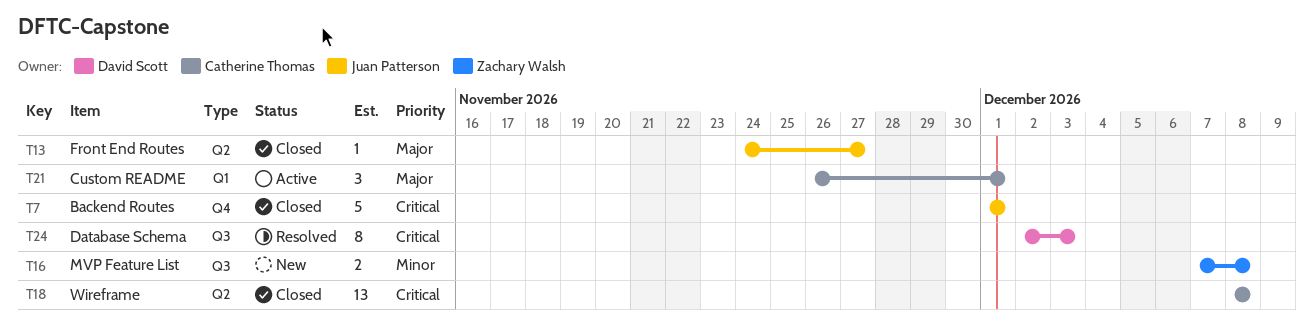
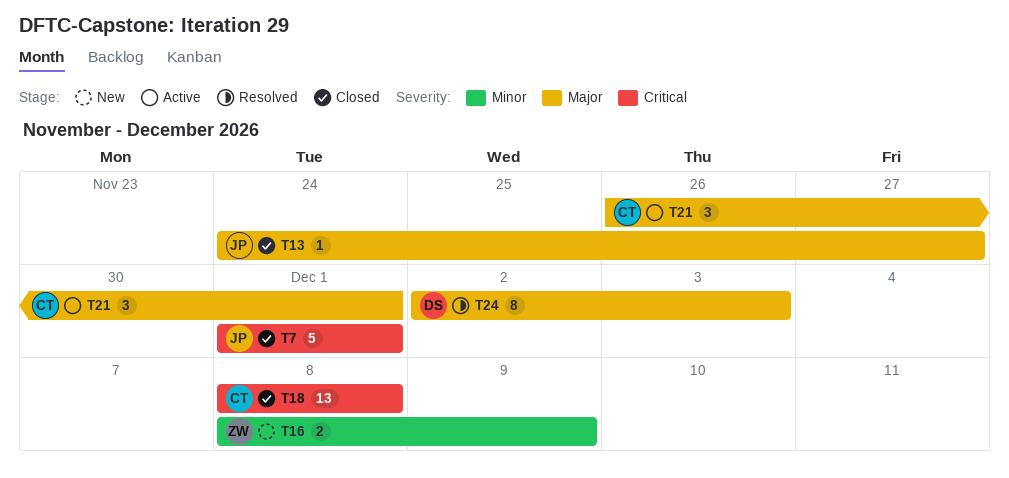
T16, start: Dec 7 -> Dec 8
T16, due: Dec 8 -> Dec 9
T24, priority: Critical -> Major

